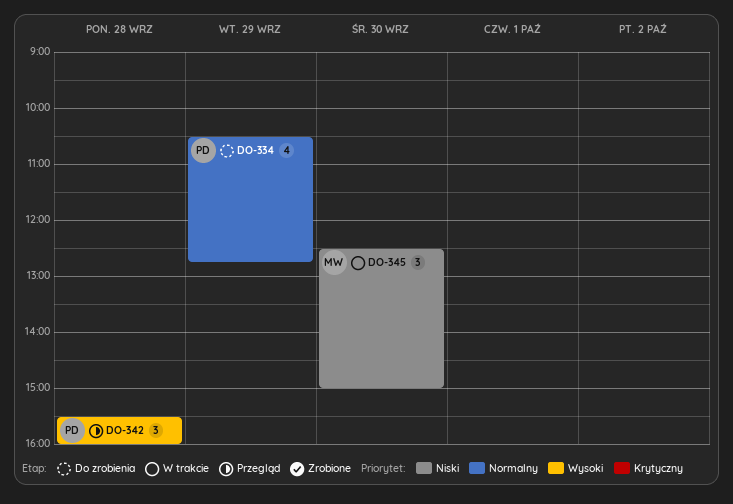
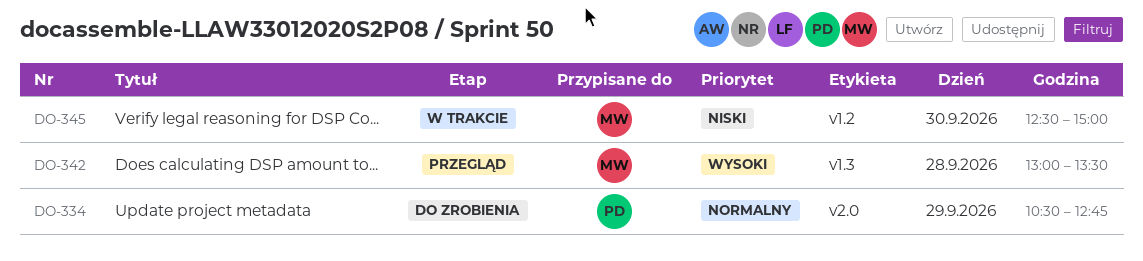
DO-342, owner: PD -> MW
DO-342, begins: 15:30 -> 13:00
DO-342, ends: 16:00 -> 13:30

